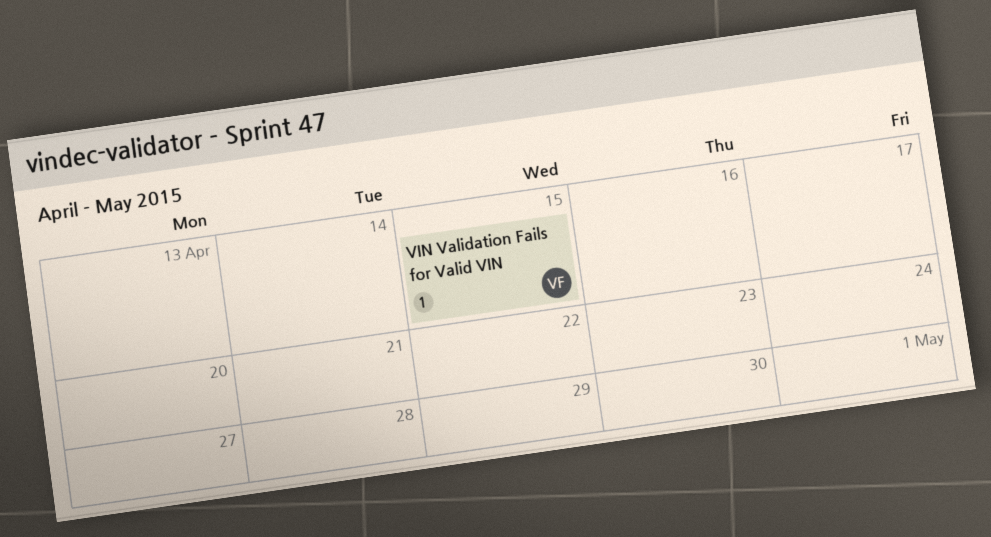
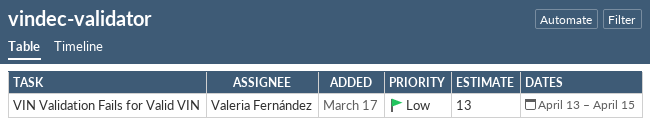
VIN Validation Fails for Valid VIN, estimate: 1 -> 13

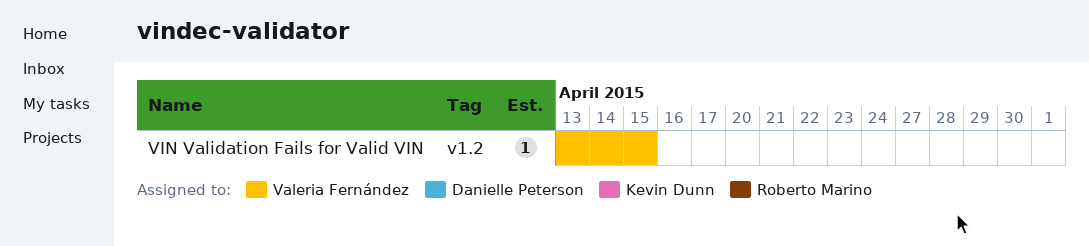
VIN Validation Fails for Valid VIN, estimate: 13 -> 1

